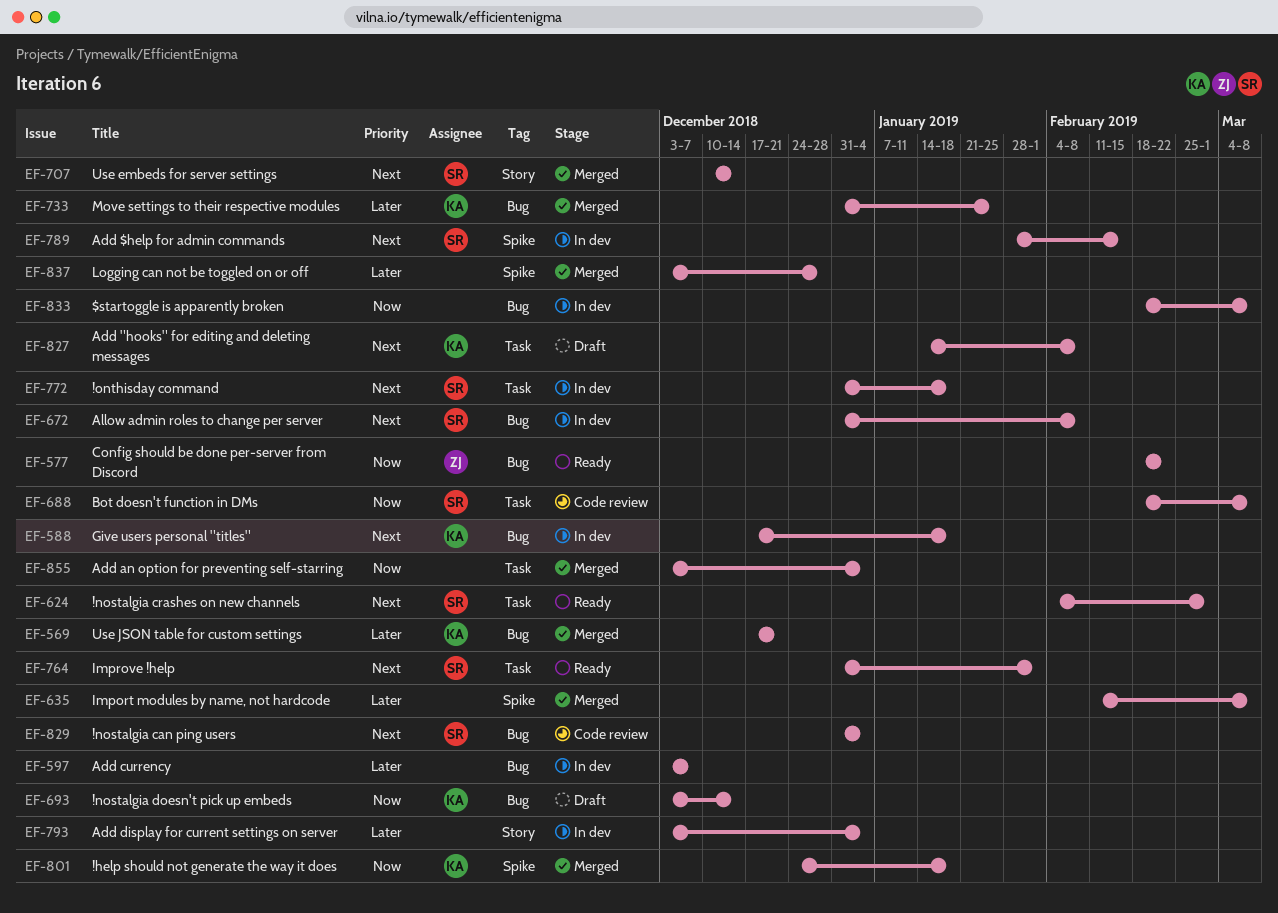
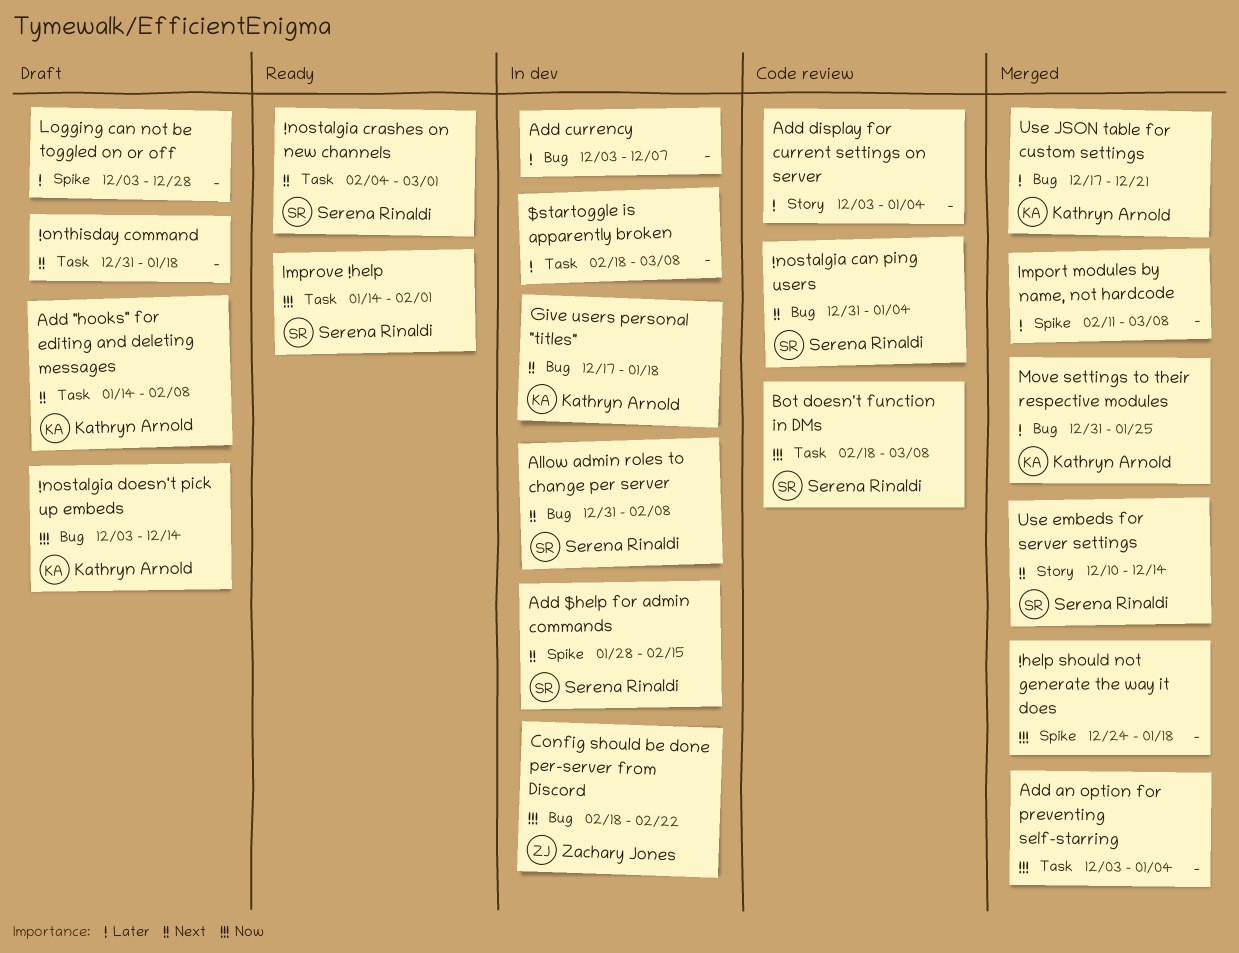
!help should not generate the way it does, owner: Kathryn Arnold -> none
!onthisday command, status: In dev -> Draft
!onthisday command, owner: Serena Rinaldi -> none
$startoggle is apparently broken, priority: Now -> Later
$startoggle is apparently broken, label: Bug -> Task
Add display for current settings on server, status: In dev -> Code review
Config should be done per-server from Discord, status: Ready -> In dev
Improve !help, priority: Next -> Now
Improve !help, start: Dec 31 -> Jan 14
Logging can not be toggled on or off, status: Merged -> Draft

